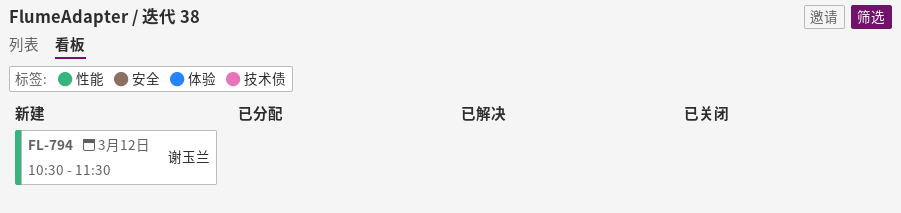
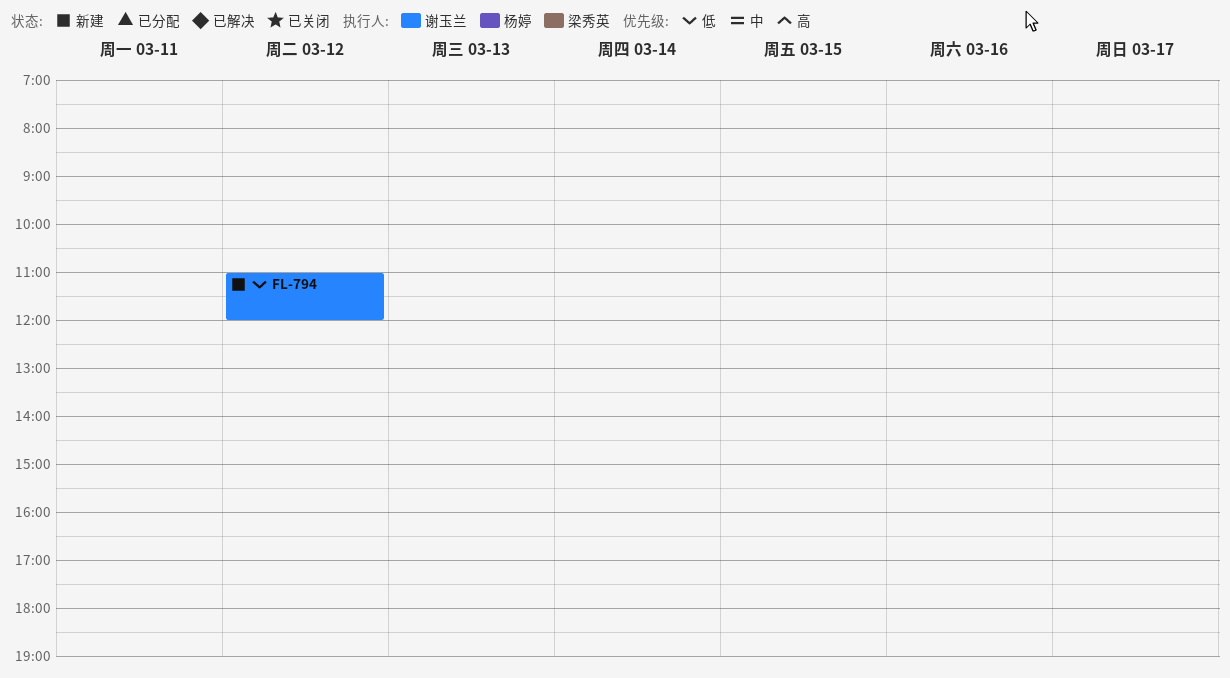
FL-794, begins: 10:30 -> 11:00
FL-794, ends: 11:30 -> 12:00

